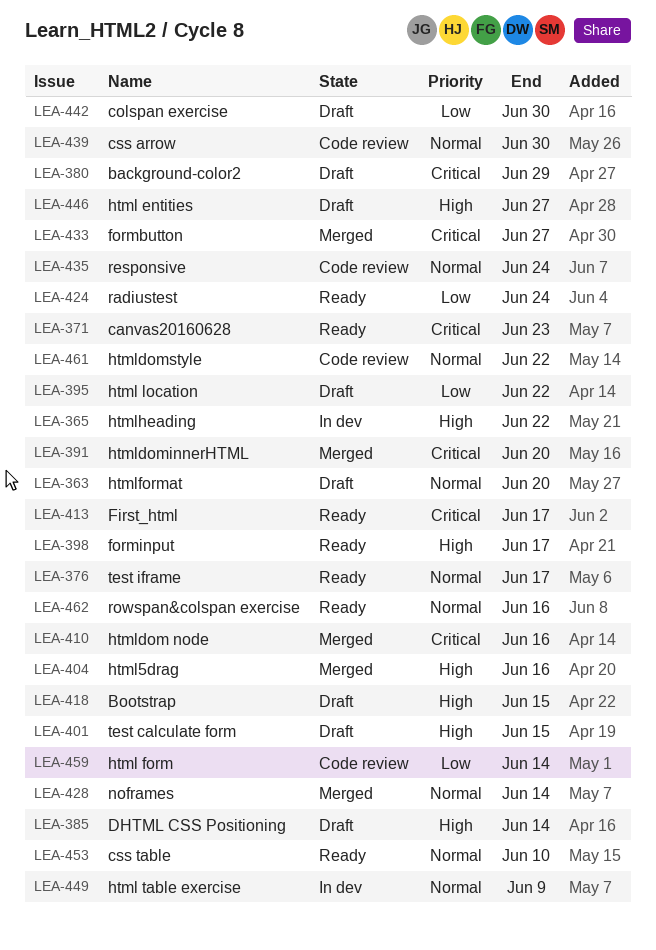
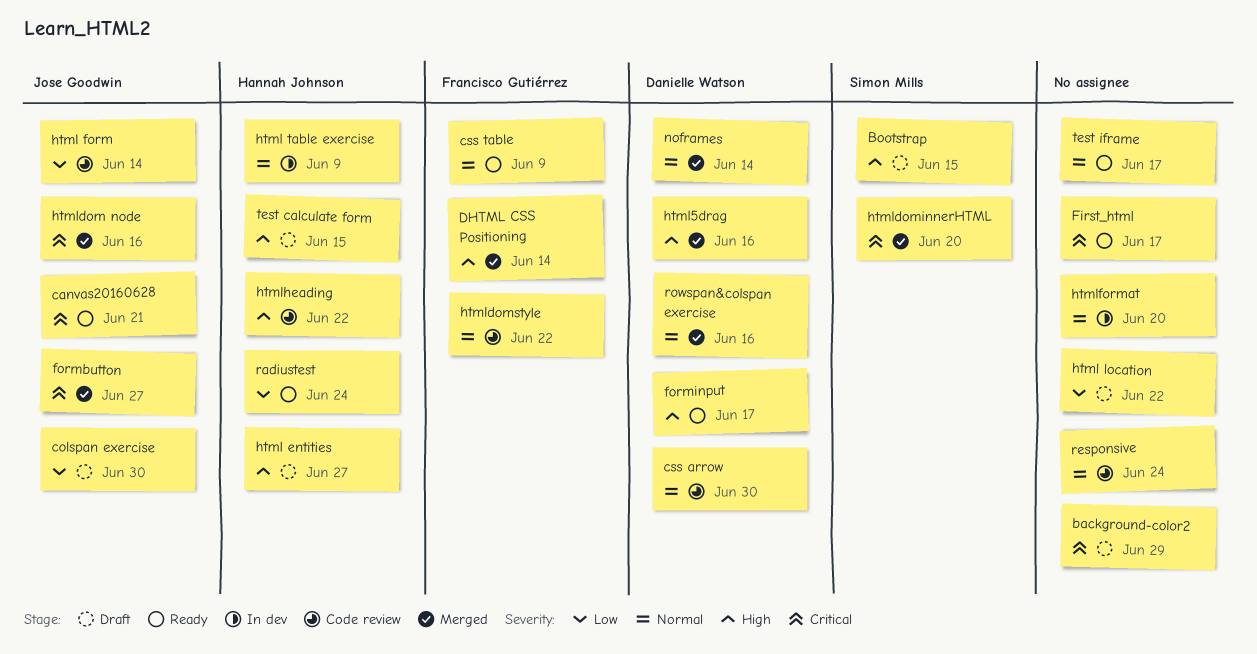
canvas20160628, due: Jun 23 -> Jun 21
css table, due: Jun 10 -> Jun 9
DHTML CSS Positioning, status: Draft -> Merged
htmlformat, status: Draft -> In dev
htmlheading, status: In dev -> Code review
rowspan&colspan exercise, status: Ready -> Merged

